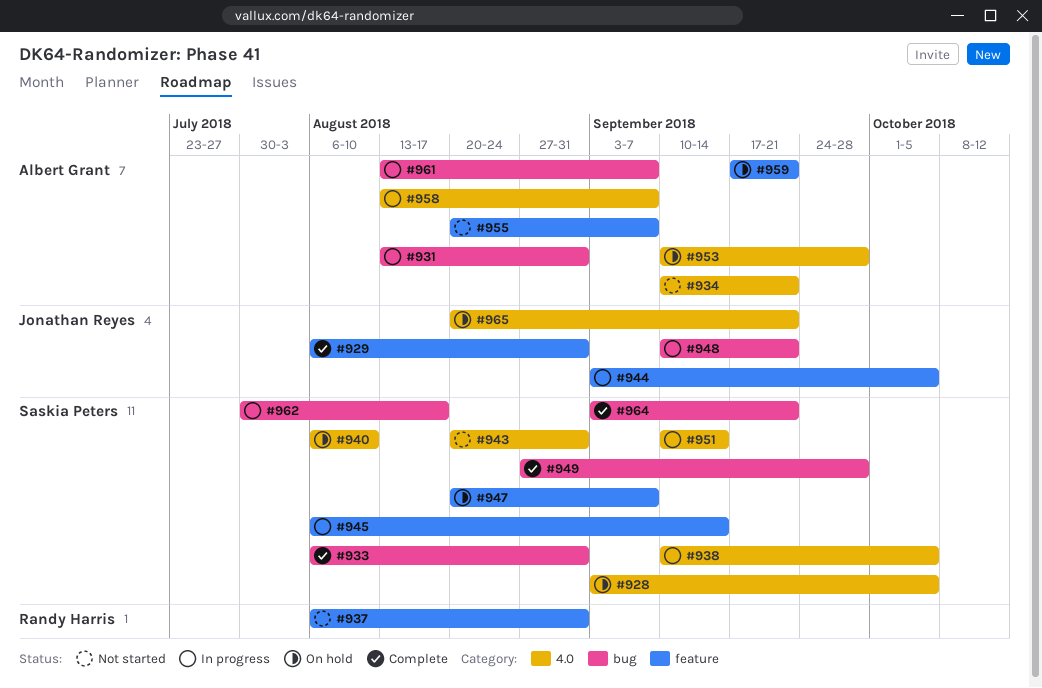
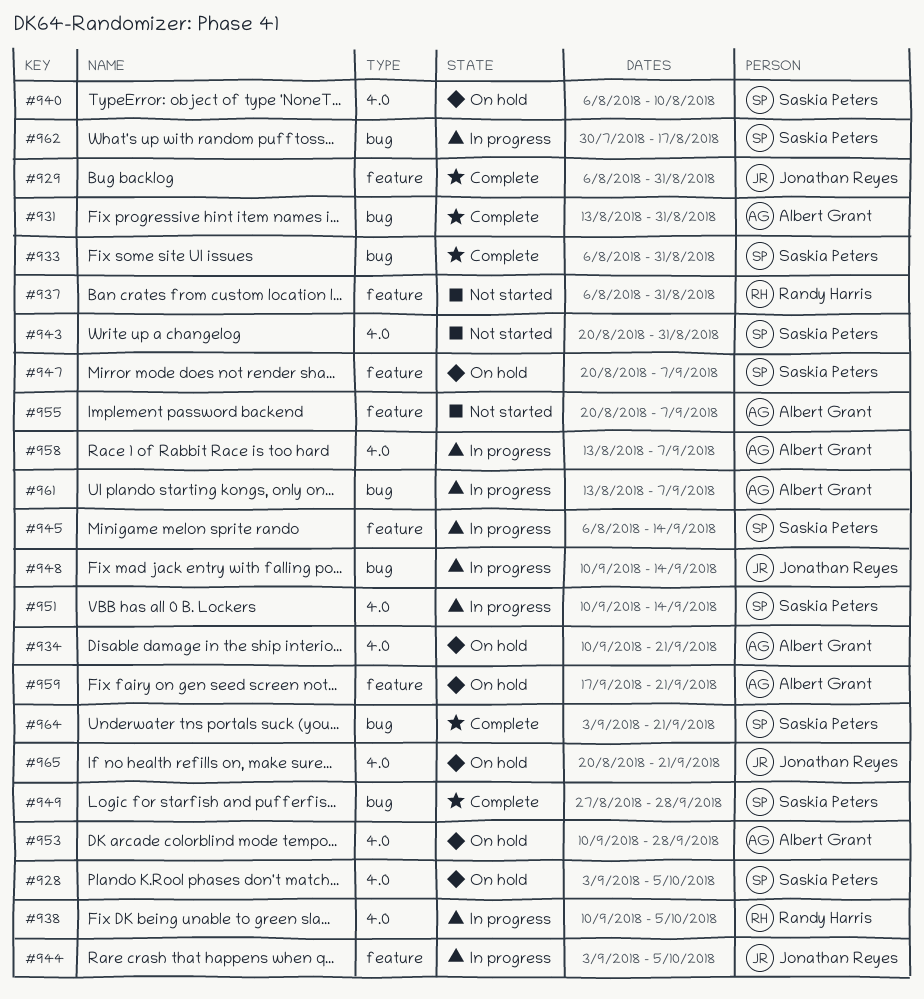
#931, status: In progress -> Complete
#934, status: Not started -> On hold
#938, owner: Saskia Peters -> Randy Harris
#948, due: Sep 21 -> Sep 14

